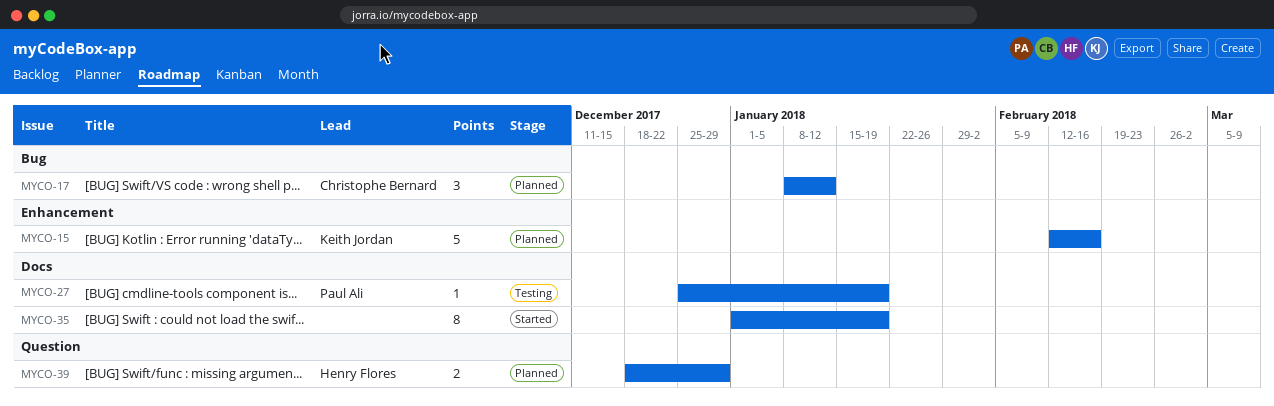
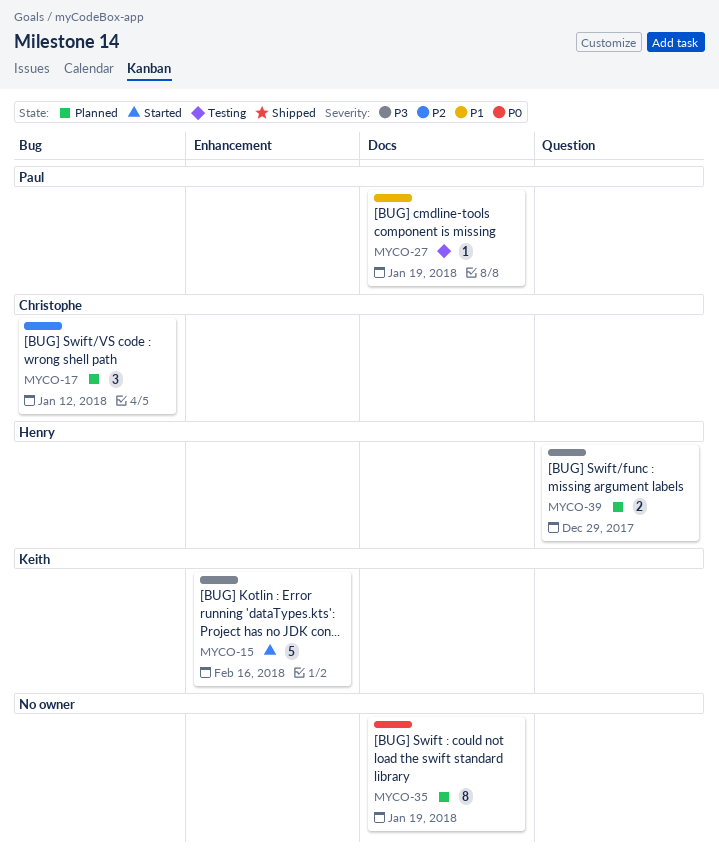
MYCO-15, status: Planned -> Started
MYCO-35, status: Started -> Planned

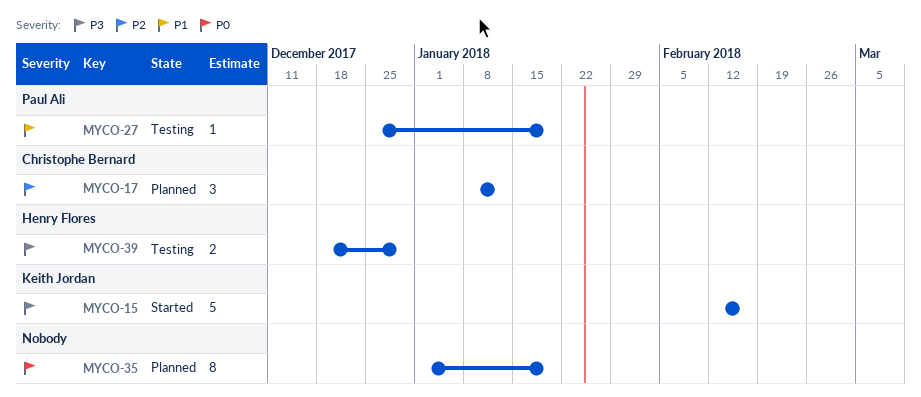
MYCO-39, status: Planned -> Testing

